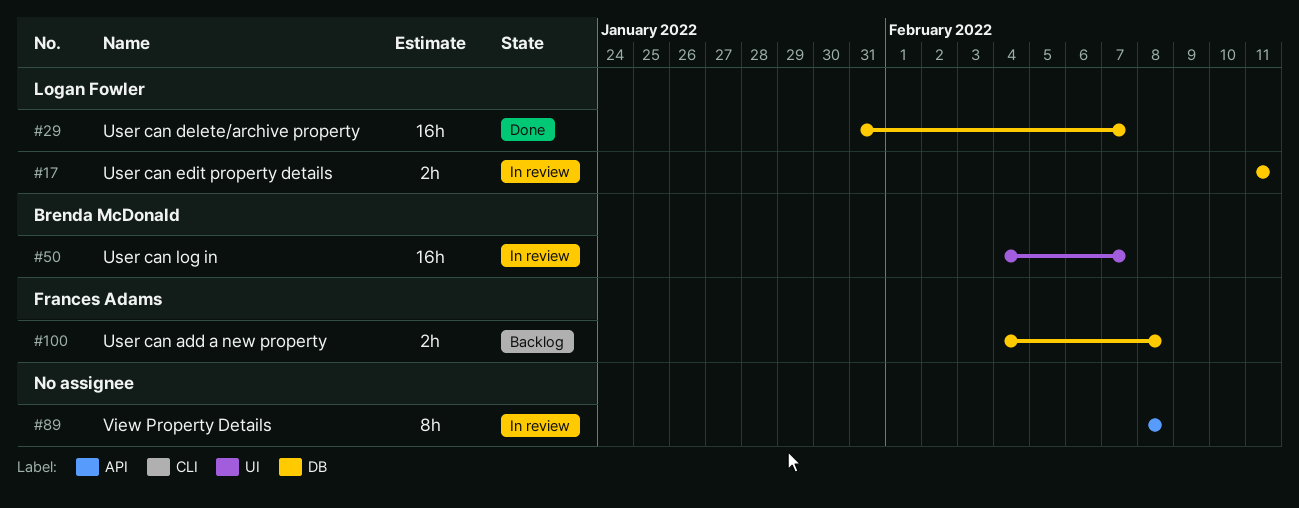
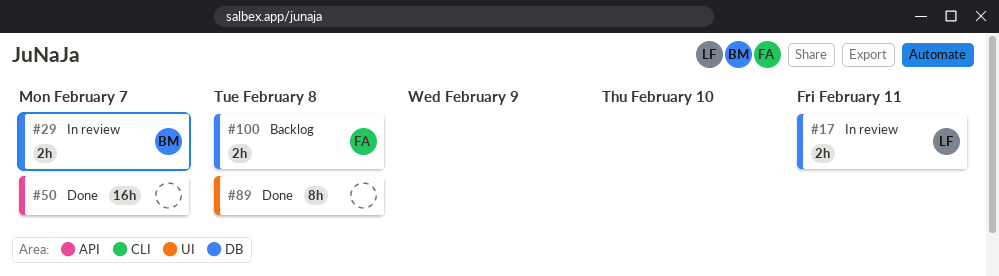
#29, status: Done -> In review
#29, owner: Logan Fowler -> Brenda McDonald
#29, estimate: 16h -> 2h
#50, status: In review -> Done
#50, owner: Brenda McDonald -> none
#50, label: UI -> API
#89, status: In review -> Done
#89, label: API -> UI

